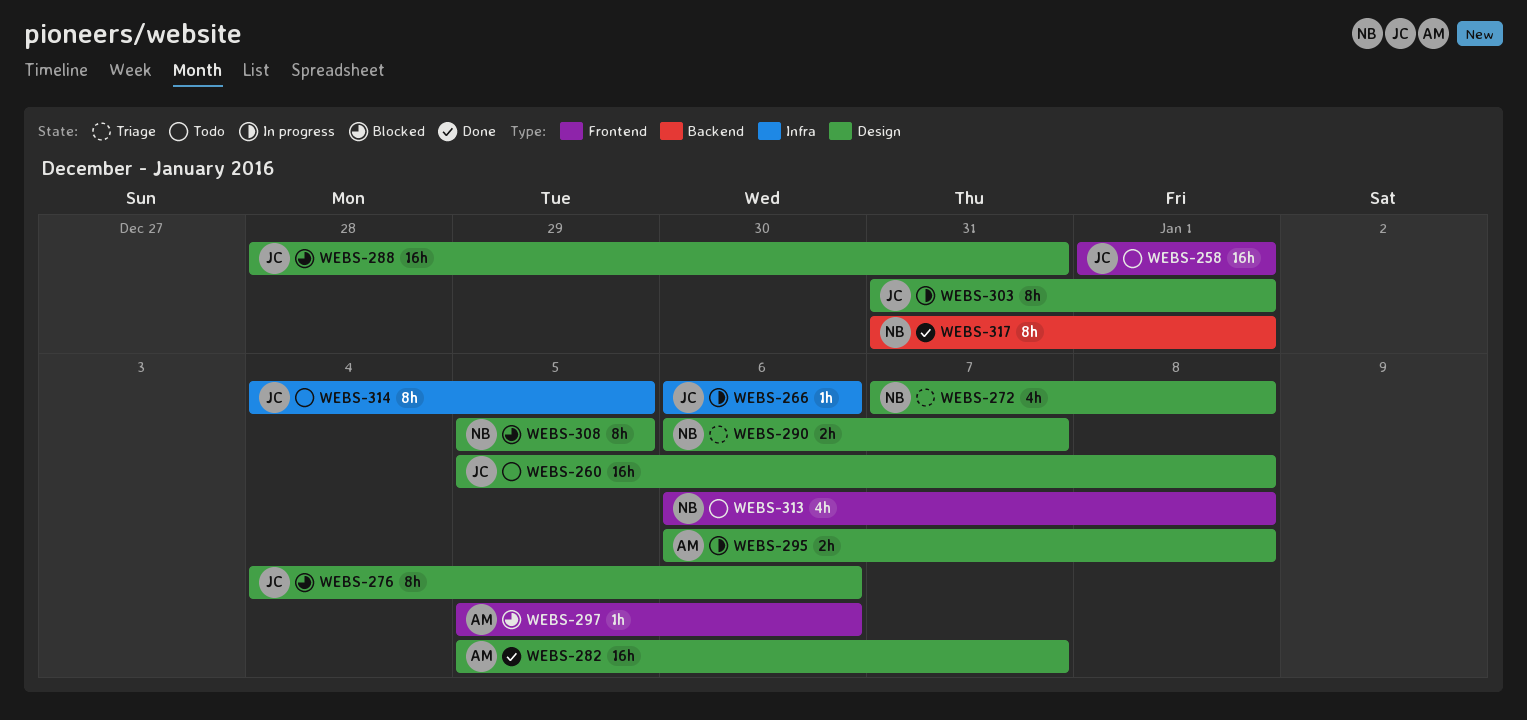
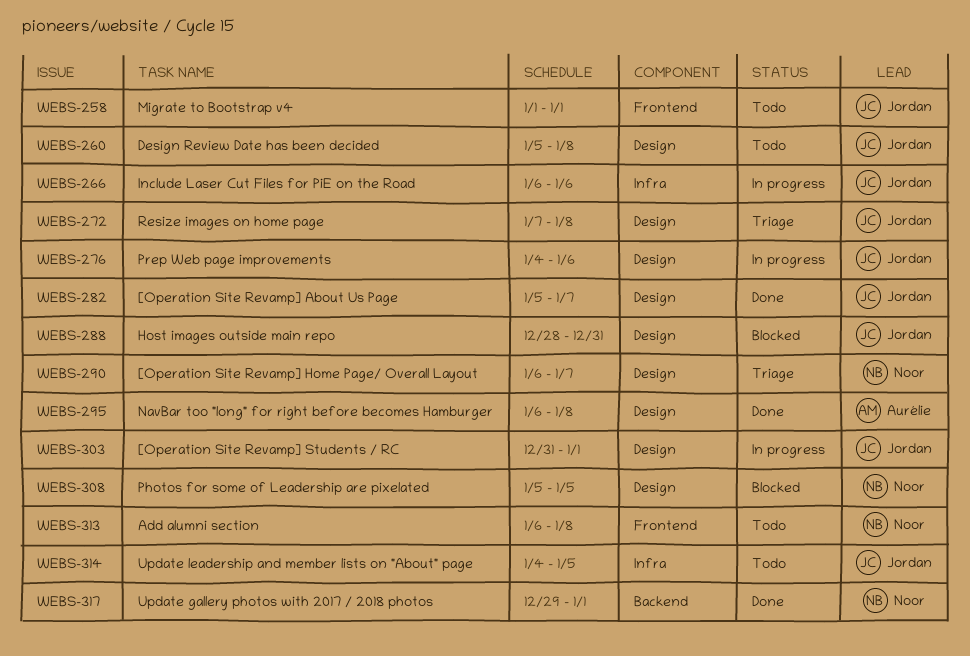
WEBS-272, owner: Noor -> Jordan
WEBS-276, status: Blocked -> In progress
WEBS-282, owner: Aurélie -> Jordan
WEBS-295, status: In progress -> Done
WEBS-297: present -> none
WEBS-317, start: Dec 31 -> Dec 29

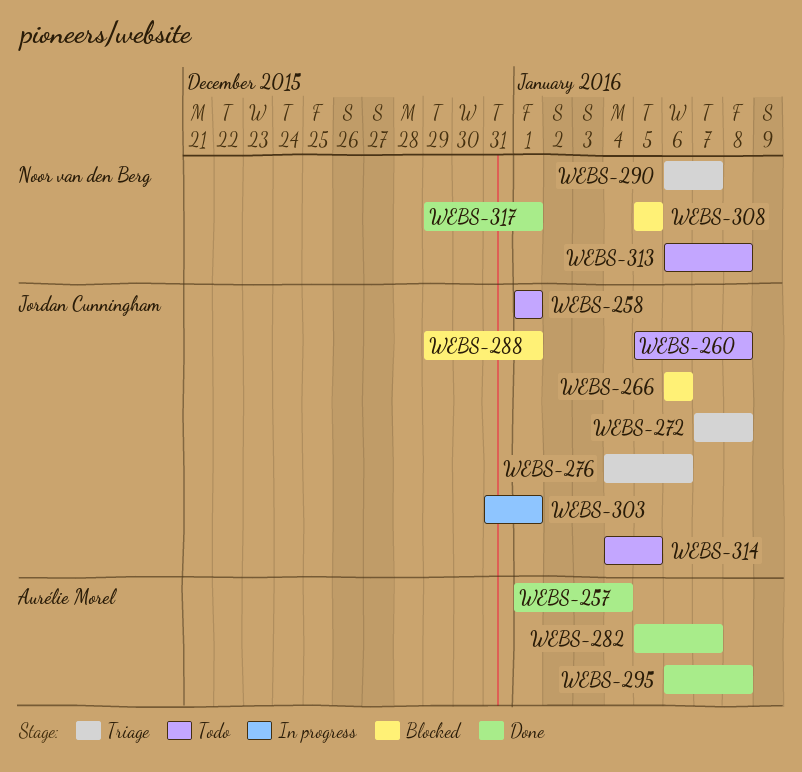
WEBS-257: none -> present
WEBS-266, status: In progress -> Blocked
WEBS-276, status: In progress -> Triage
WEBS-282, owner: Jordan Cunningham -> Aurélie Morel
WEBS-288, start: Dec 28 -> Dec 29
WEBS-288, due: Dec 31 -> Jan 1

